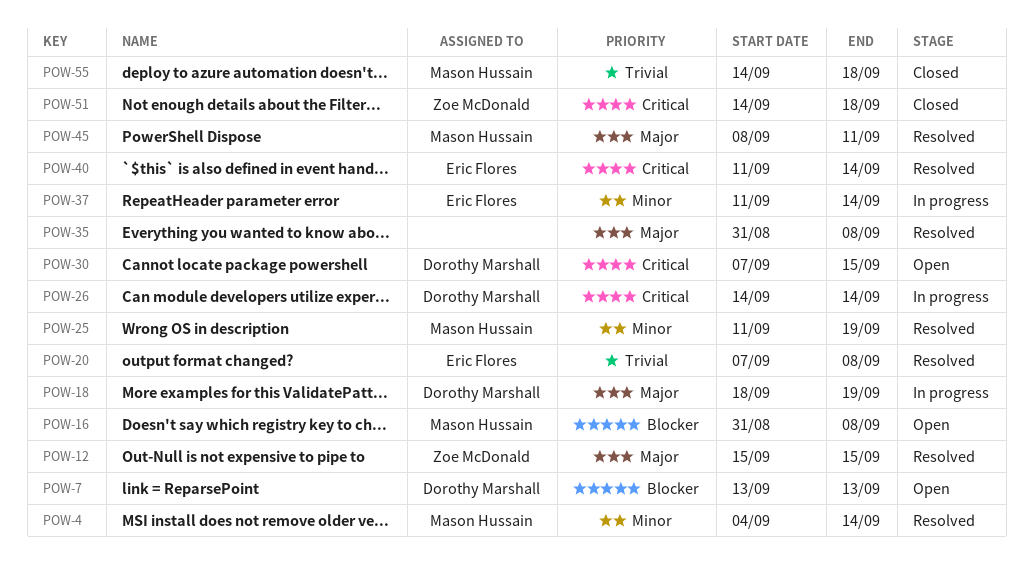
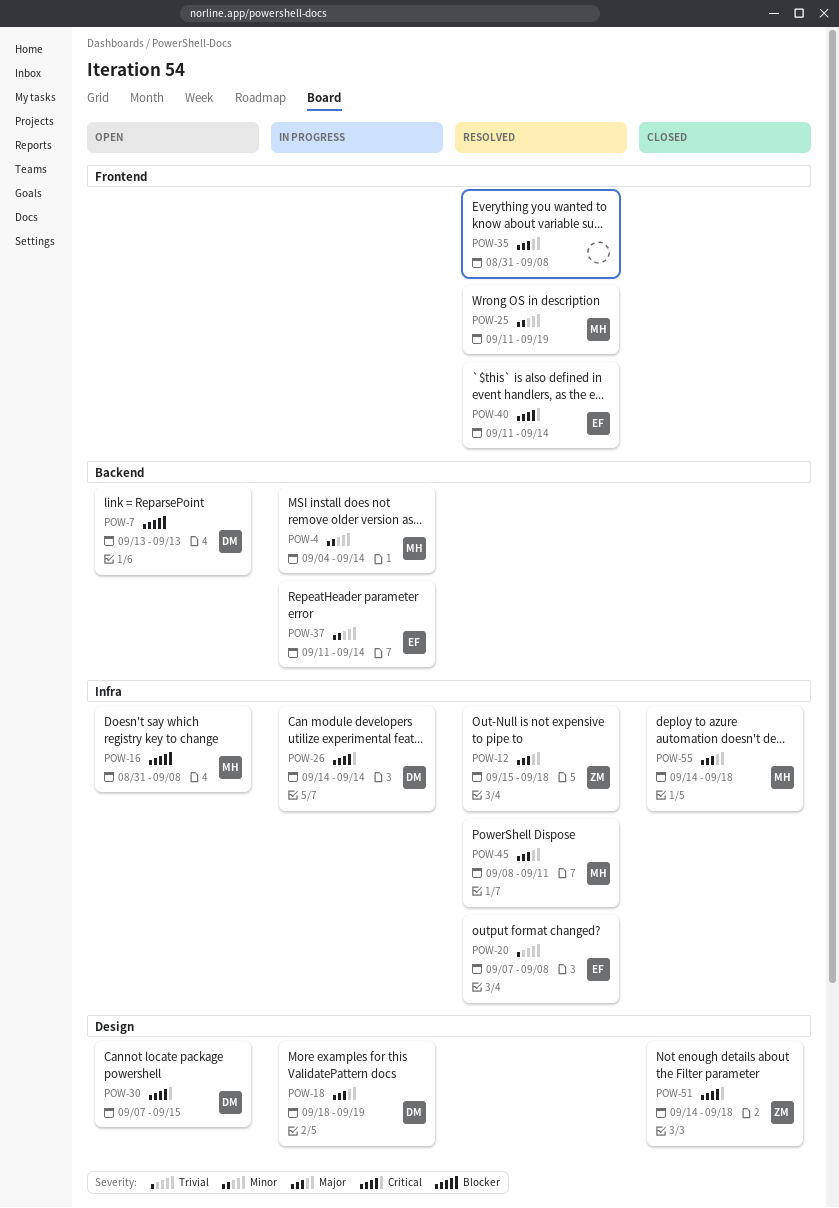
POW-4, status: Resolved -> In progress
POW-12, due: Sep 15 -> Sep 18
POW-55, priority: Trivial -> Major

